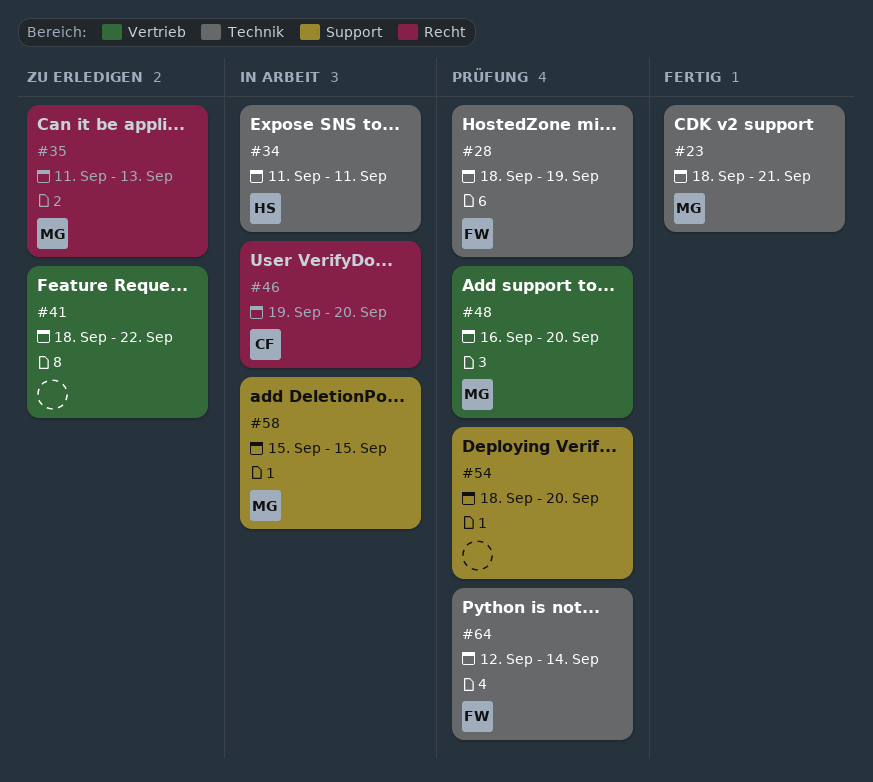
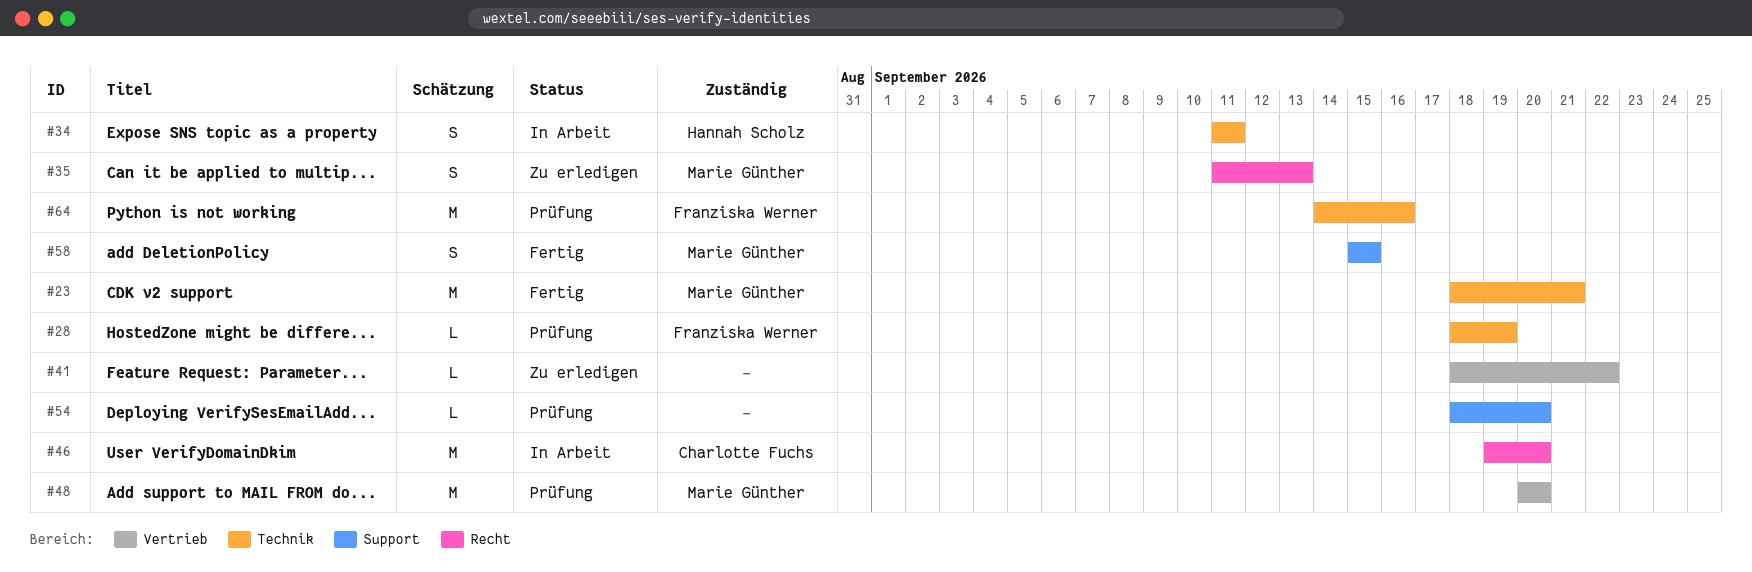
#48, start: Sep 16 -> Sep 20
#58, status: In Arbeit -> Fertig
#64, start: Sep 12 -> Sep 14
#64, due: Sep 14 -> Sep 16

